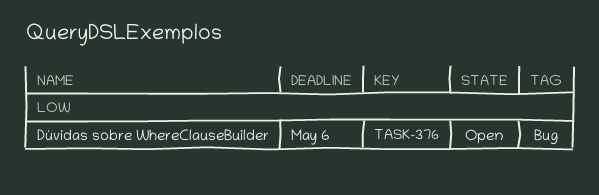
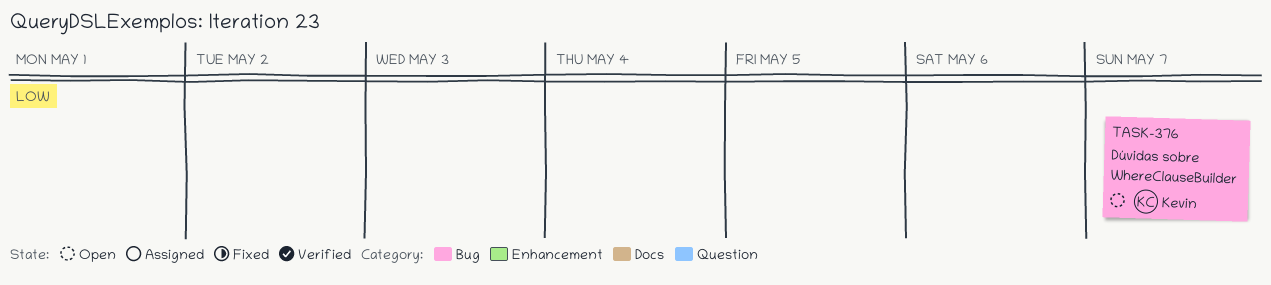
TASK-376, due: May 6 -> May 7

